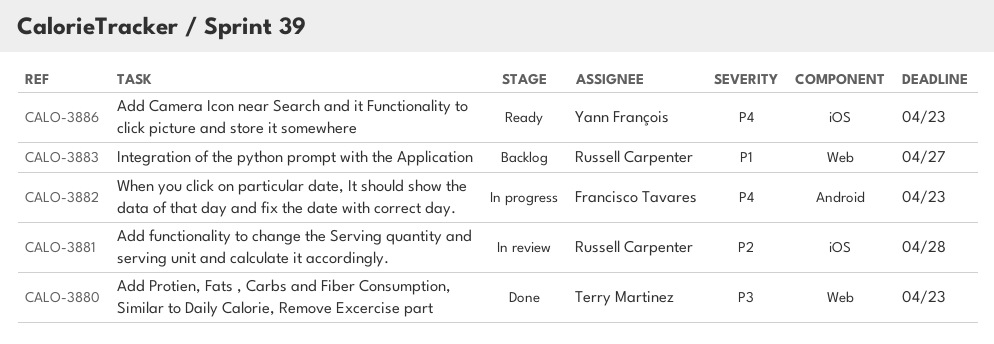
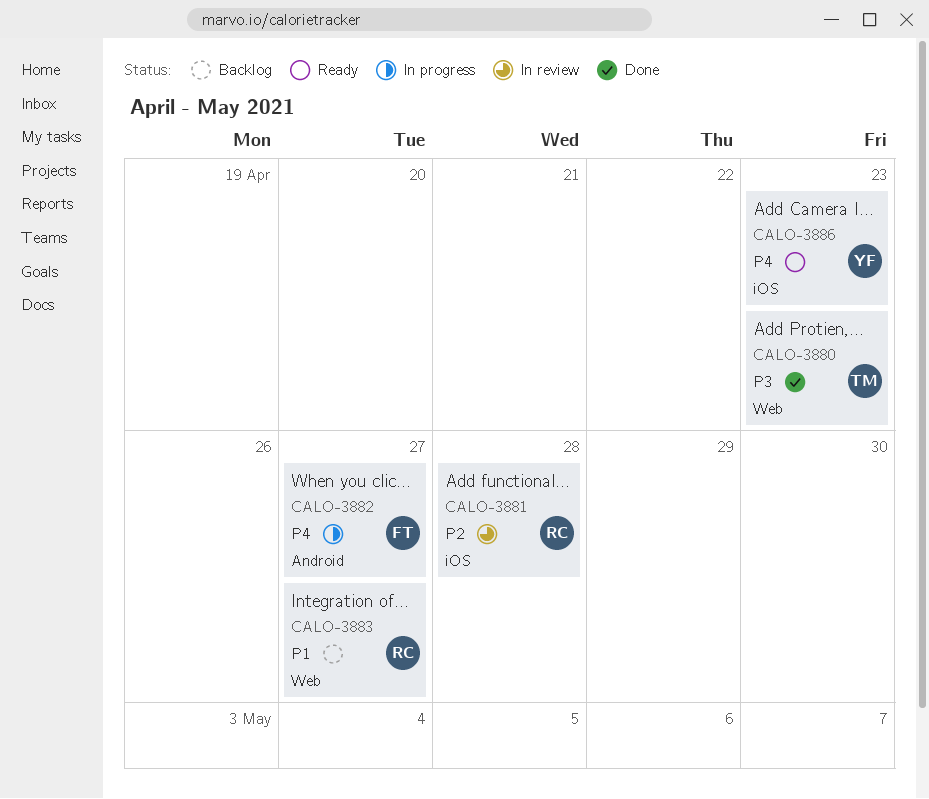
CALO-3882, due: Apr 23 -> Apr 27

